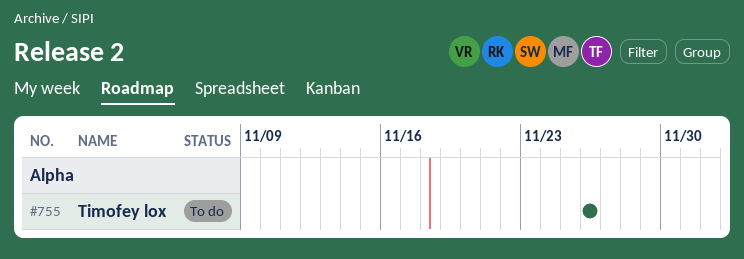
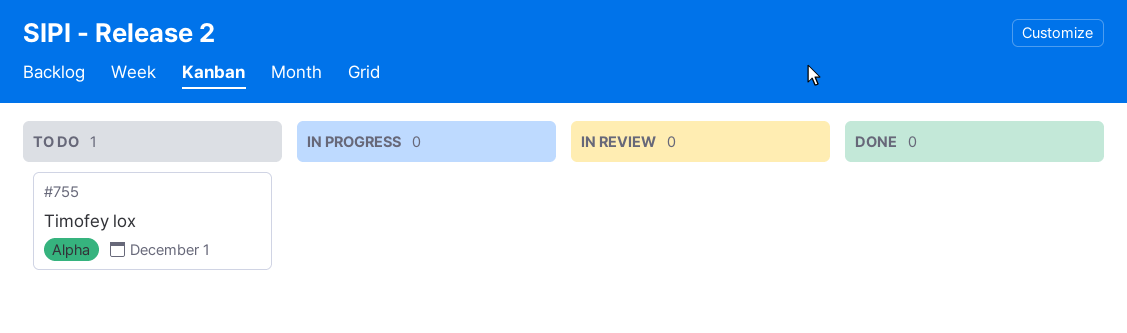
#755, due: Nov 26 -> Dec 1

